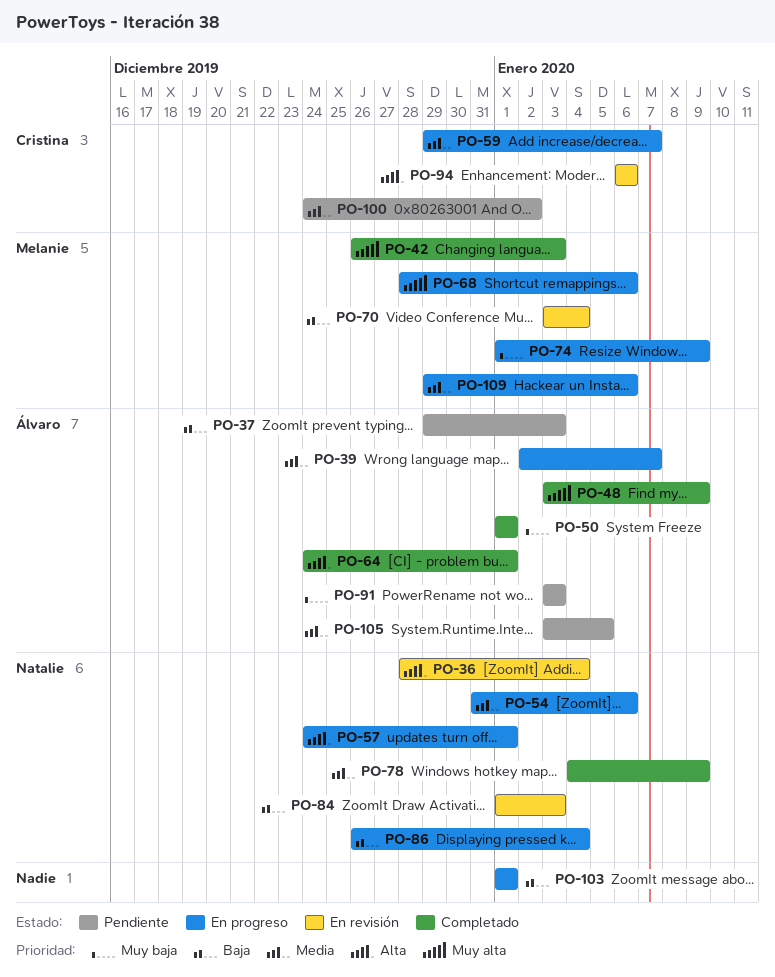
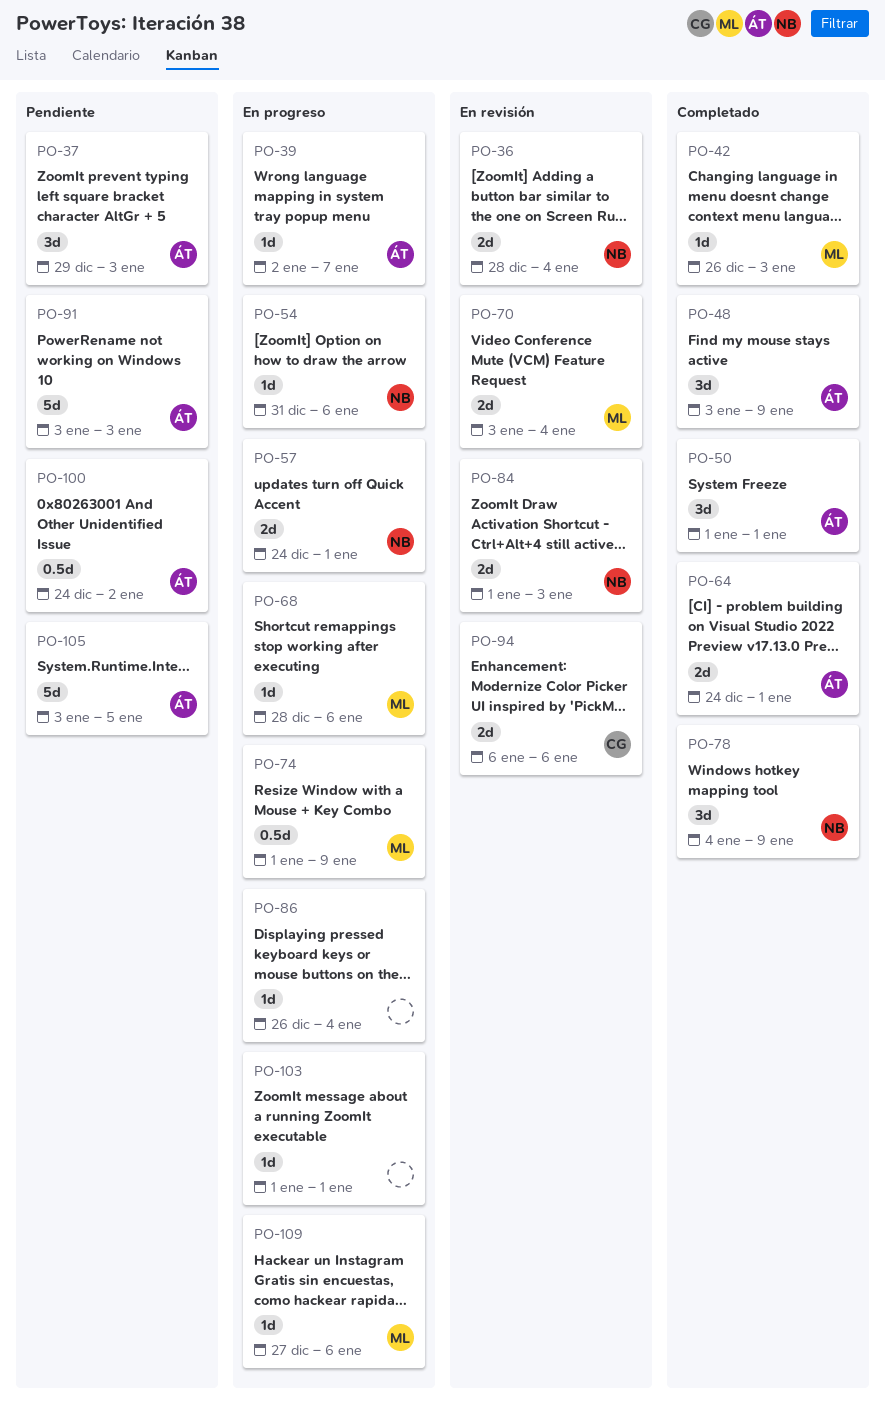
PO-59: present -> none
PO-86, owner: Natalie -> none
PO-100, owner: Cristina -> Álvaro
PO-109, start: Dec 29 -> Dec 27

